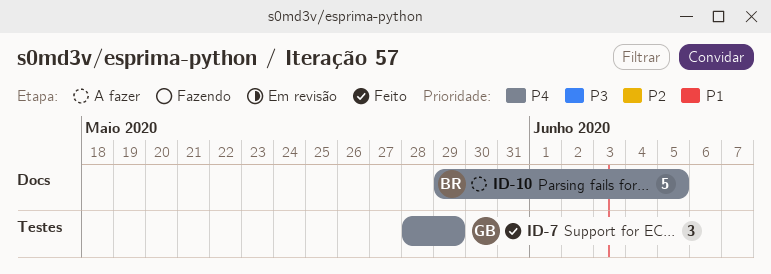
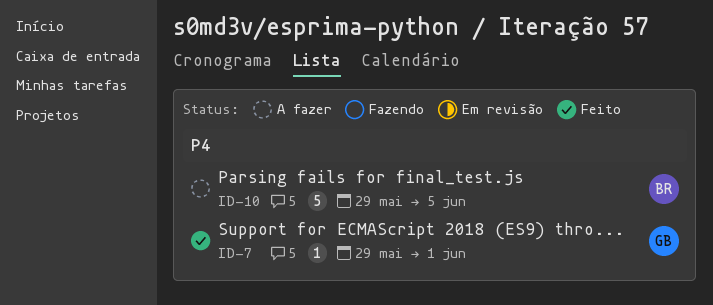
ID-7, estimate: 3 -> 1
ID-7, start: May 28 -> May 29
ID-7, due: May 29 -> Jun 1

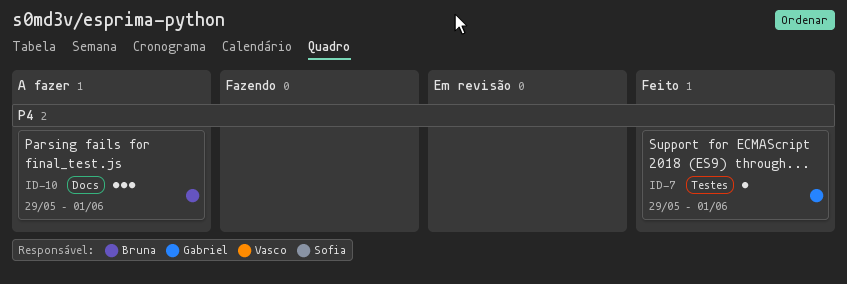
ID-10, estimate: 5 -> 3
ID-10, due: Jun 5 -> Jun 1

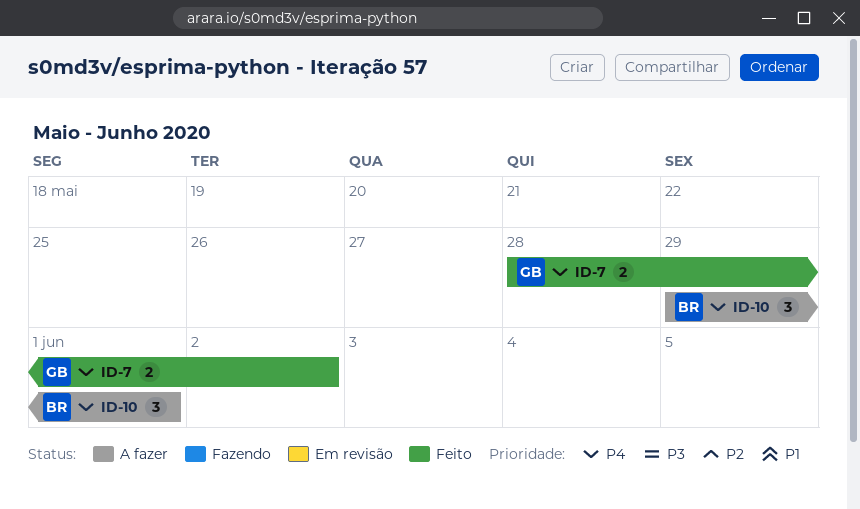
ID-7, estimate: 1 -> 2
ID-7, start: May 29 -> May 28
ID-7, due: Jun 1 -> Jun 2

